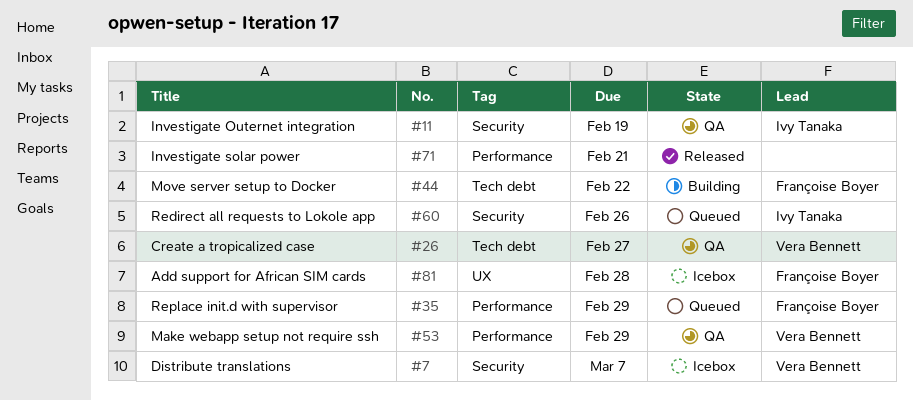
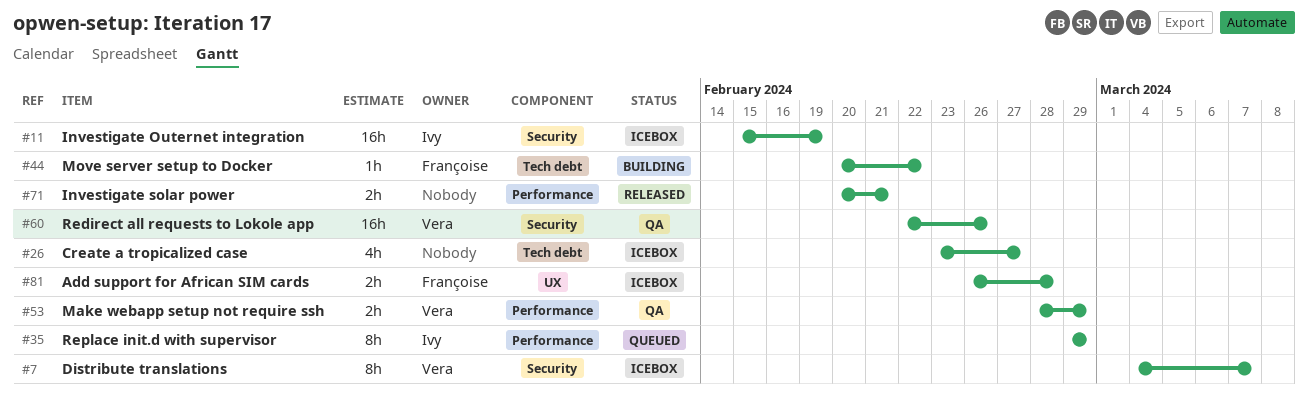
#11, status: QA -> Icebox
#26, status: QA -> Icebox
#26, owner: Vera Bennett -> none
#35, owner: Françoise Boyer -> Ivy Tanaka
#60, status: Queued -> QA
#60, owner: Ivy Tanaka -> Vera Bennett

